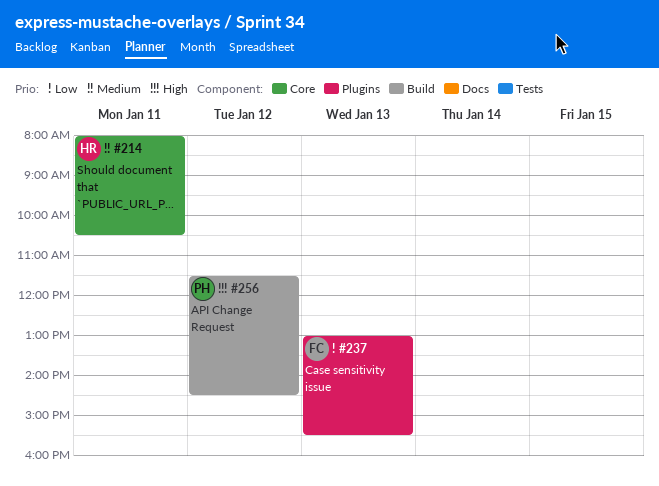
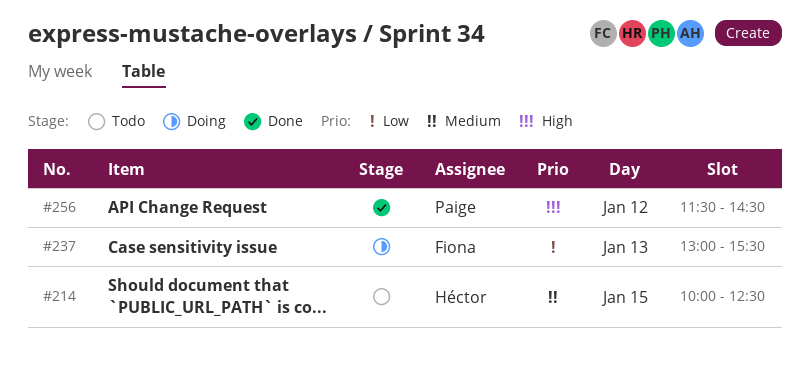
#214, day: Jan 11 -> Jan 15
#214, begins: 08:00 -> 10:00
#214, ends: 10:30 -> 12:30

